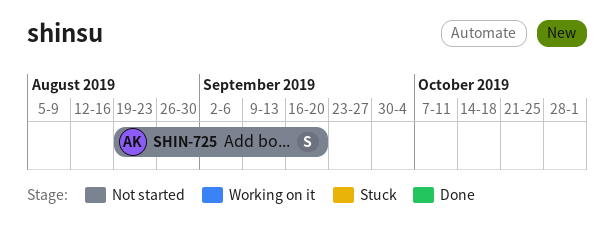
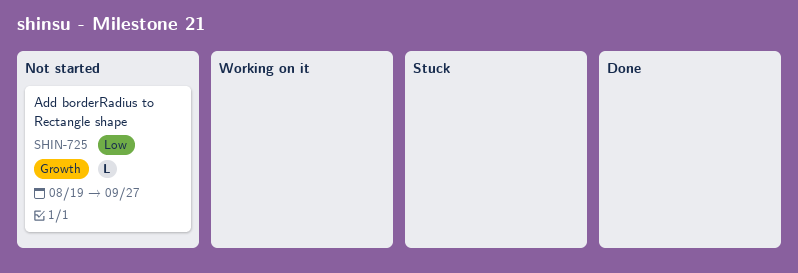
SHIN-725, estimate: S -> L
SHIN-725, due: Sep 20 -> Sep 27

